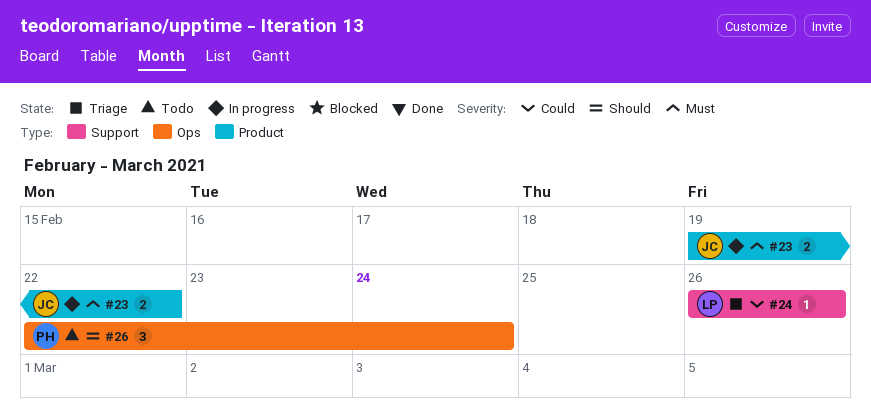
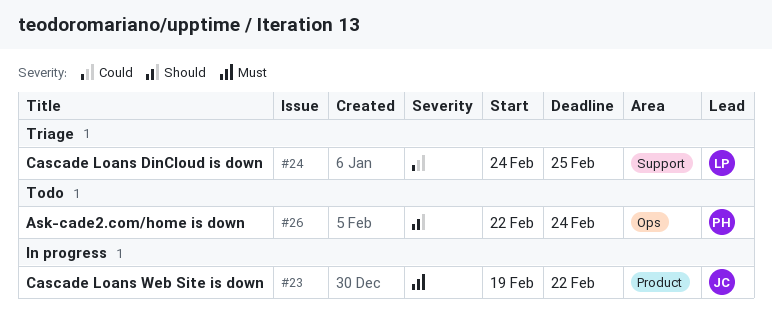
#24, start: Feb 26 -> Feb 24
#24, due: Feb 26 -> Feb 25

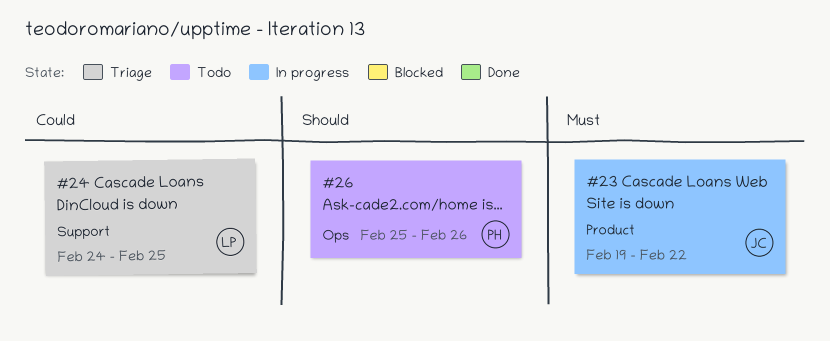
#26, start: Feb 22 -> Feb 25
#26, due: Feb 24 -> Feb 26

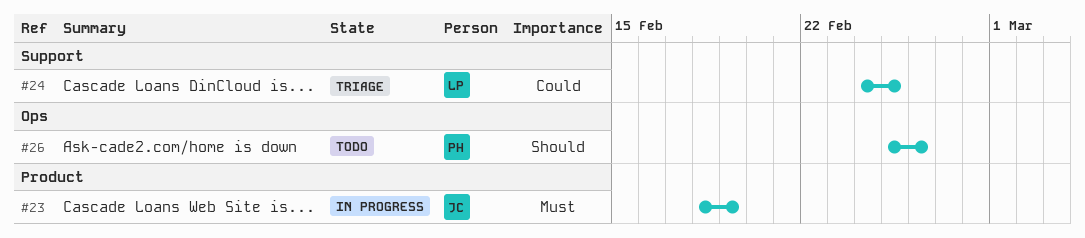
#23, start: Feb 19 -> Feb 18
#23, due: Feb 22 -> Feb 19

